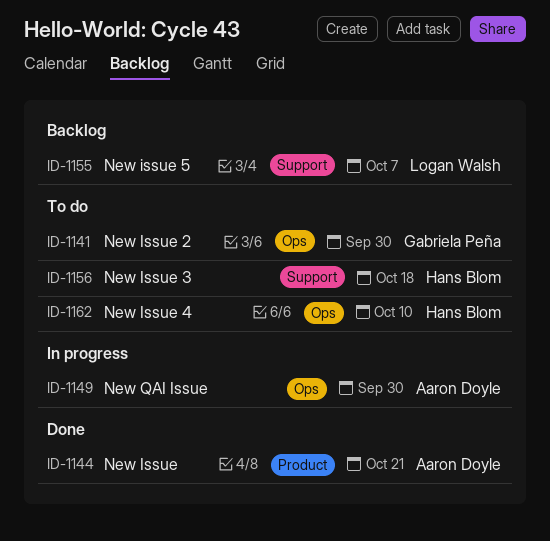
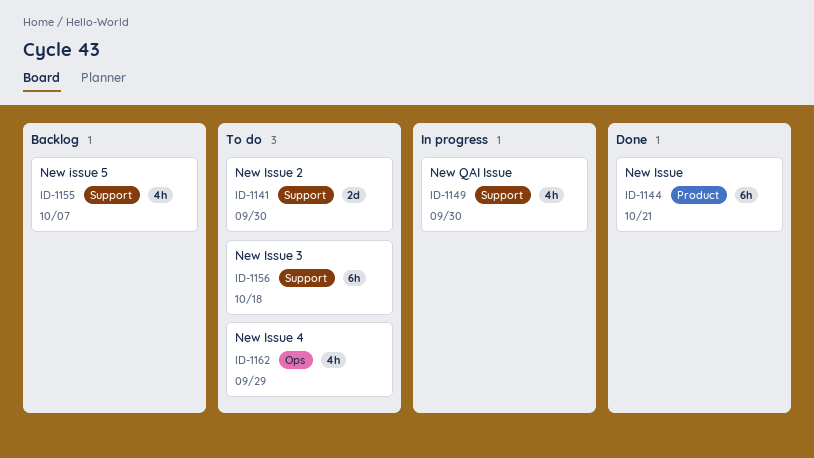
ID-1141, label: Ops -> Support
ID-1149, label: Ops -> Support
ID-1162, due: Oct 10 -> Sep 29

